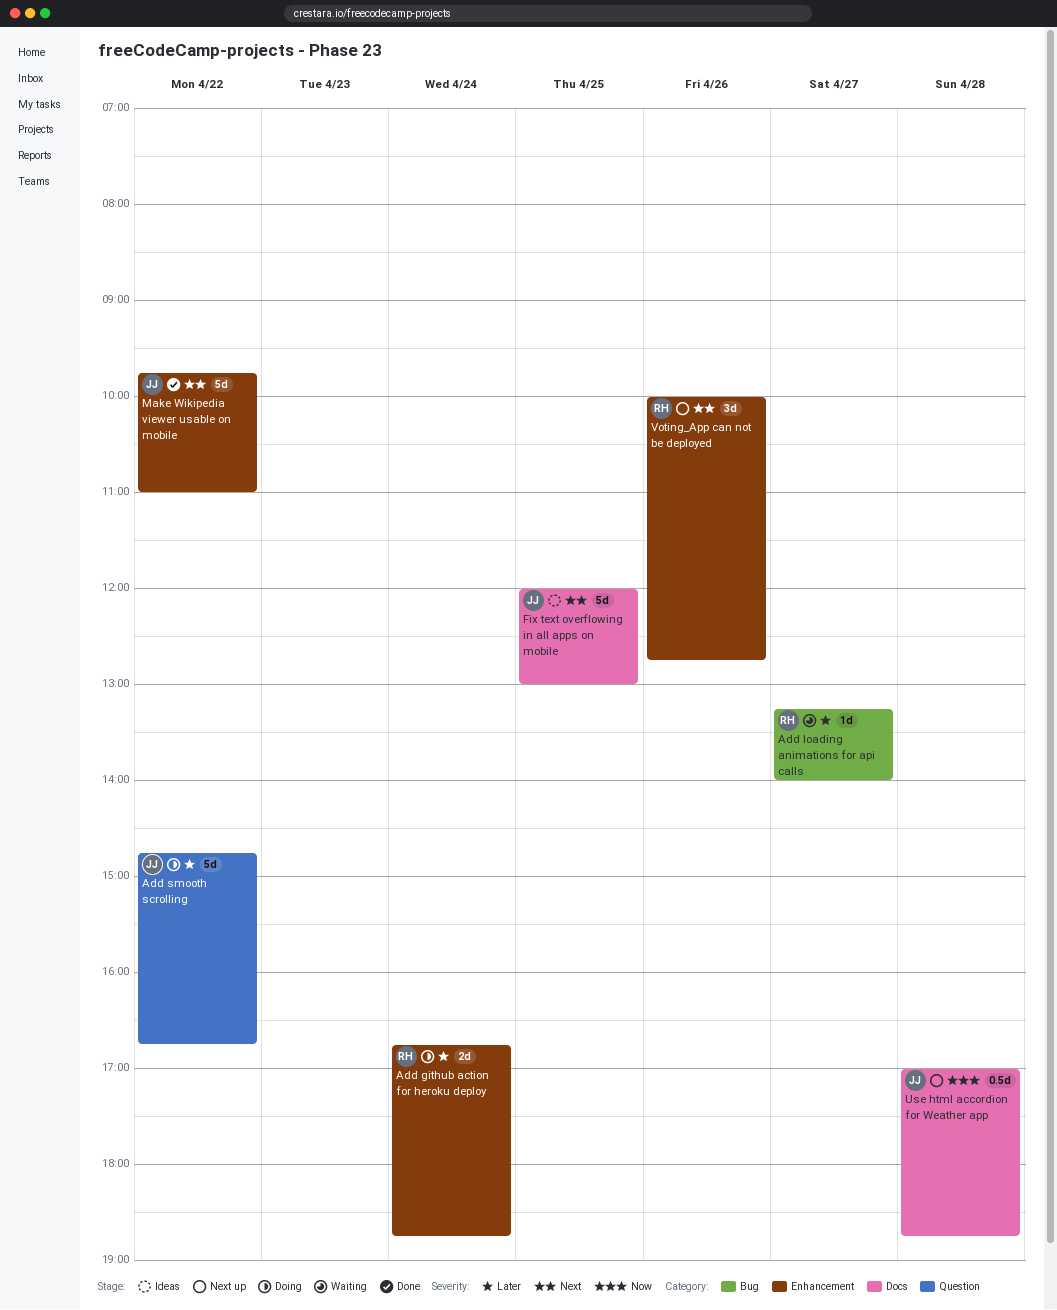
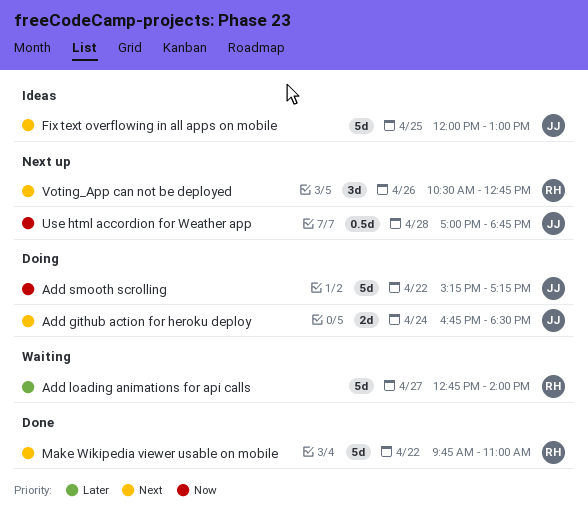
Add github action for heroku deploy, owner: RH -> JJ
Add github action for heroku deploy, priority: Later -> Next
Add github action for heroku deploy, ends: 18:45 -> 18:30
Add loading animations for api calls, estimate: 1d -> 5d
Add loading animations for api calls, begins: 13:15 -> 12:45
Add smooth scrolling, priority: Later -> Now
Add smooth scrolling, begins: 14:45 -> 15:15
Add smooth scrolling, ends: 16:45 -> 17:15
Make Wikipedia viewer usable on mobile, owner: JJ -> RH
Voting_App can not be deployed, begins: 10:00 -> 10:30

